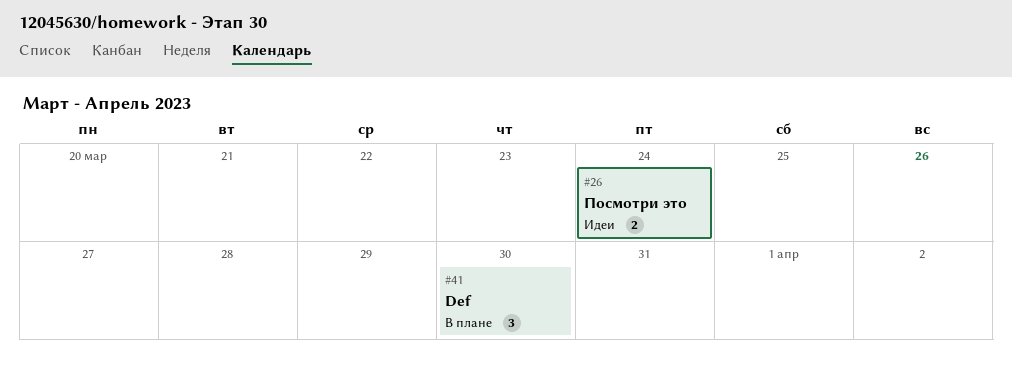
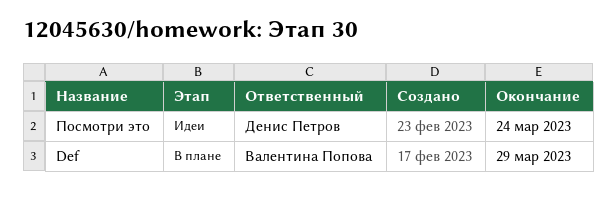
Def, due: Mar 30 -> Mar 29

